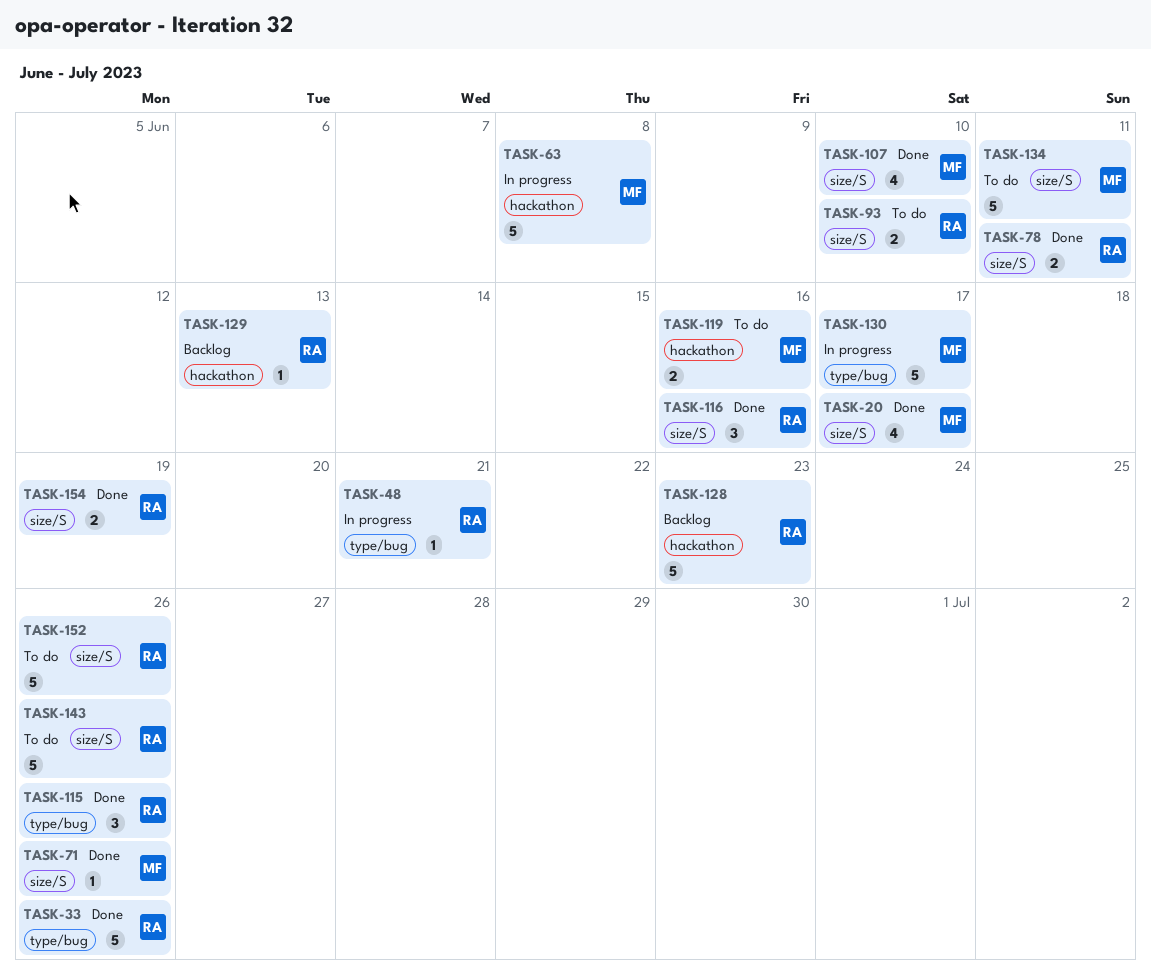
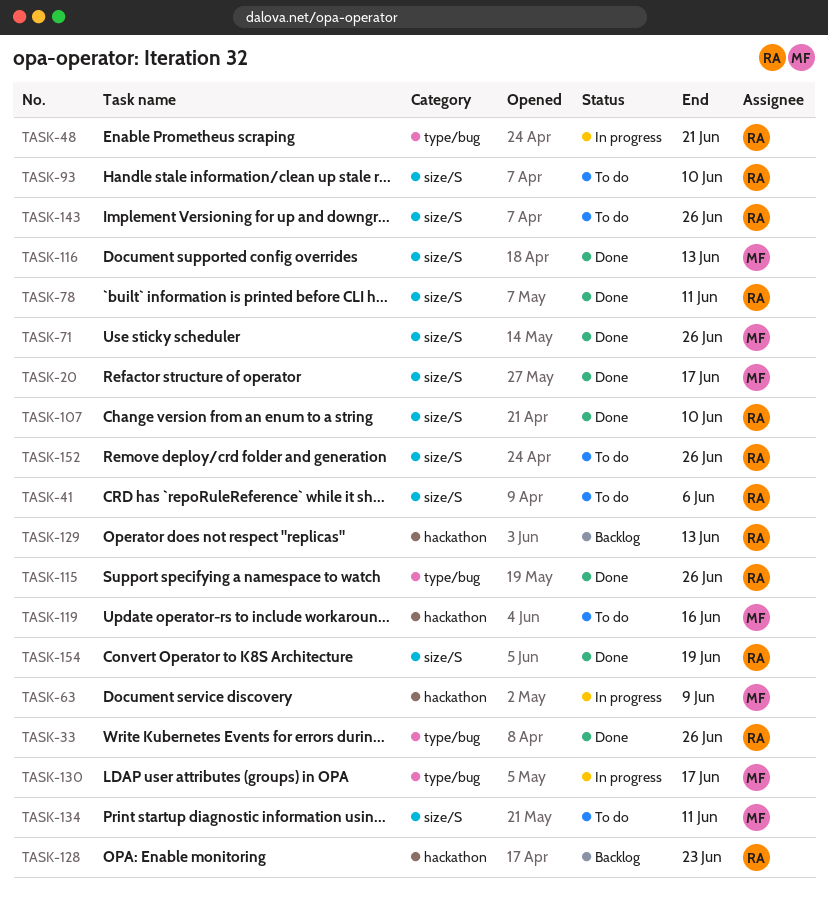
TASK-41: none -> present
TASK-63, due: Jun 8 -> Jun 9
TASK-107, owner: MF -> RA
TASK-116, owner: RA -> MF
TASK-116, due: Jun 16 -> Jun 13

